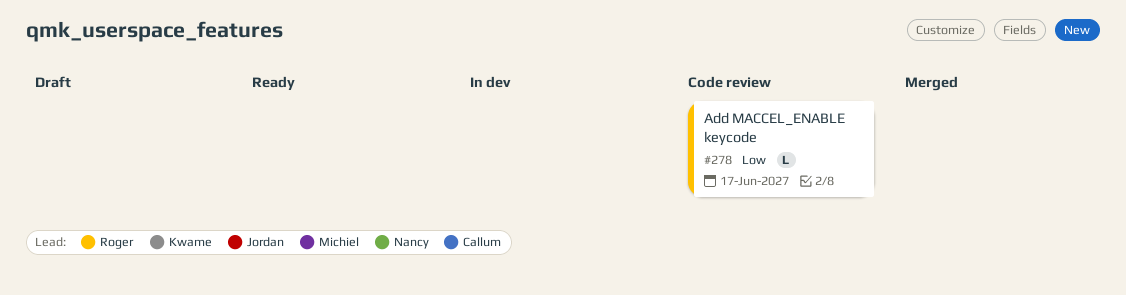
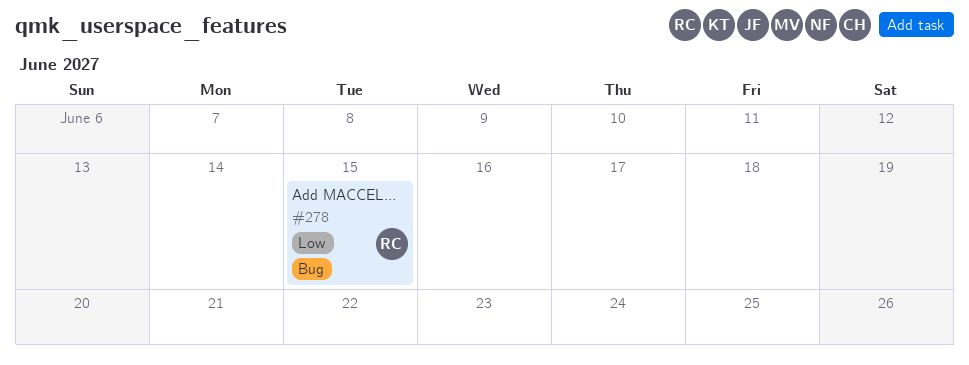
#278, due: Jun 17 -> Jun 15

